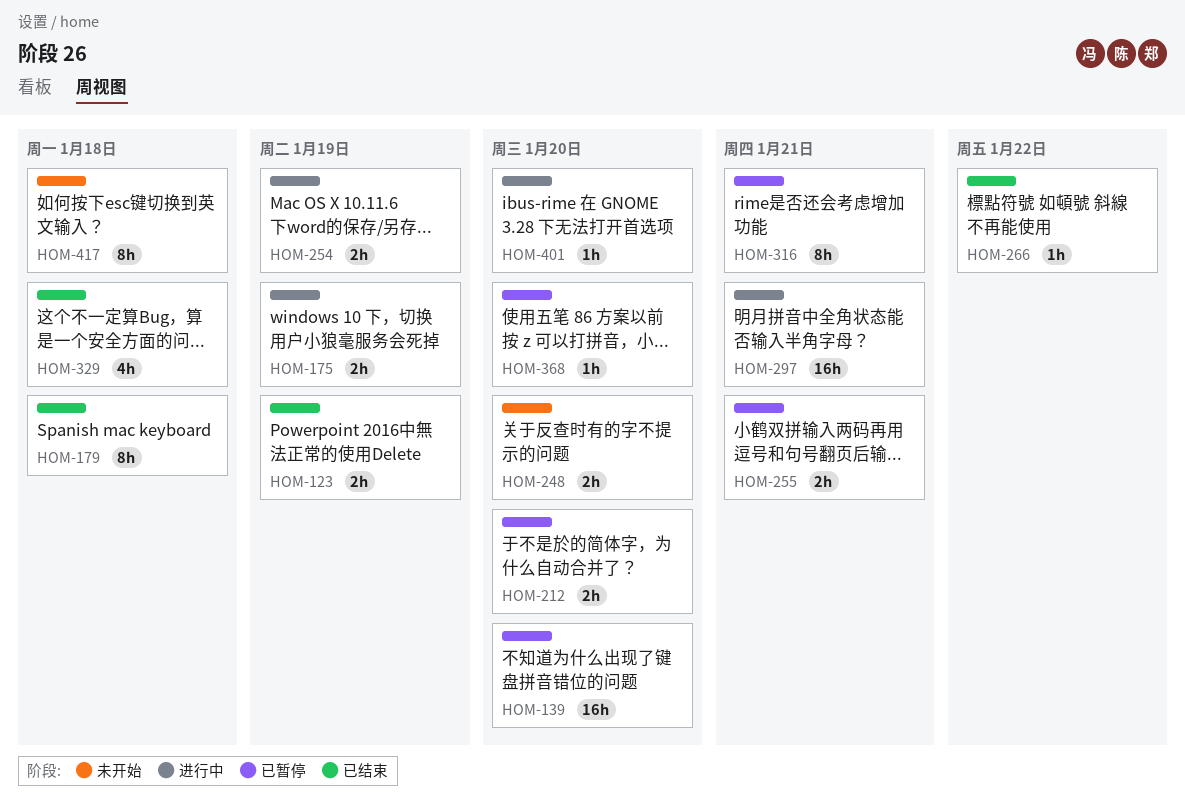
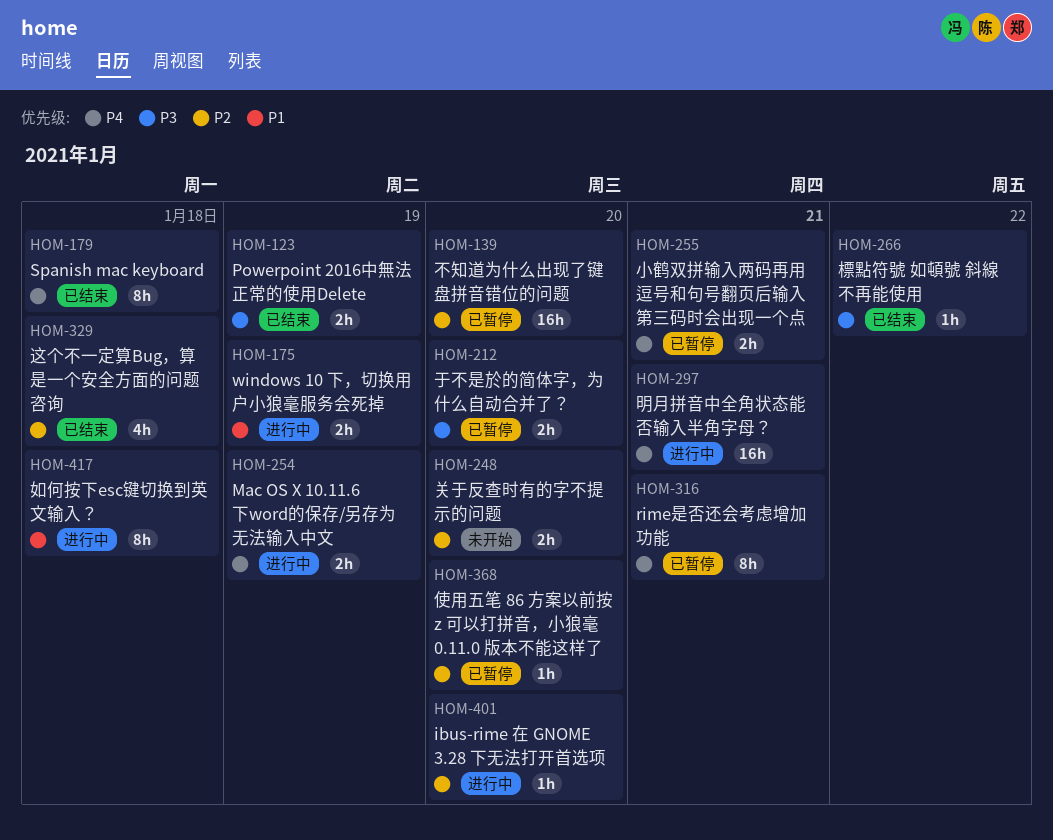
HOM-417, status: 未开始 -> 进行中

